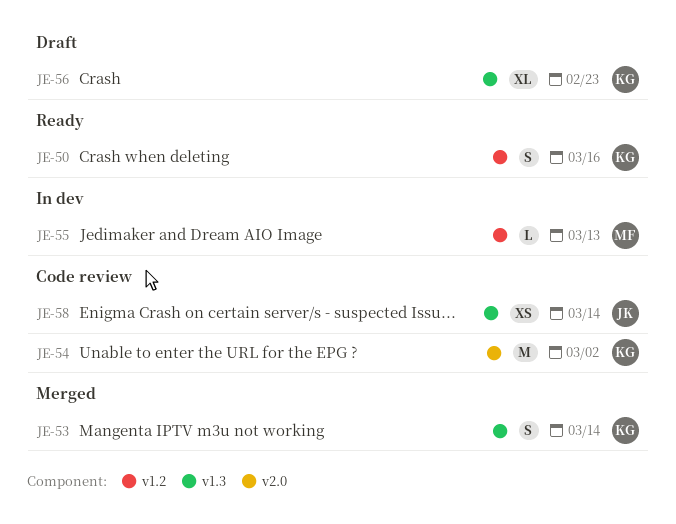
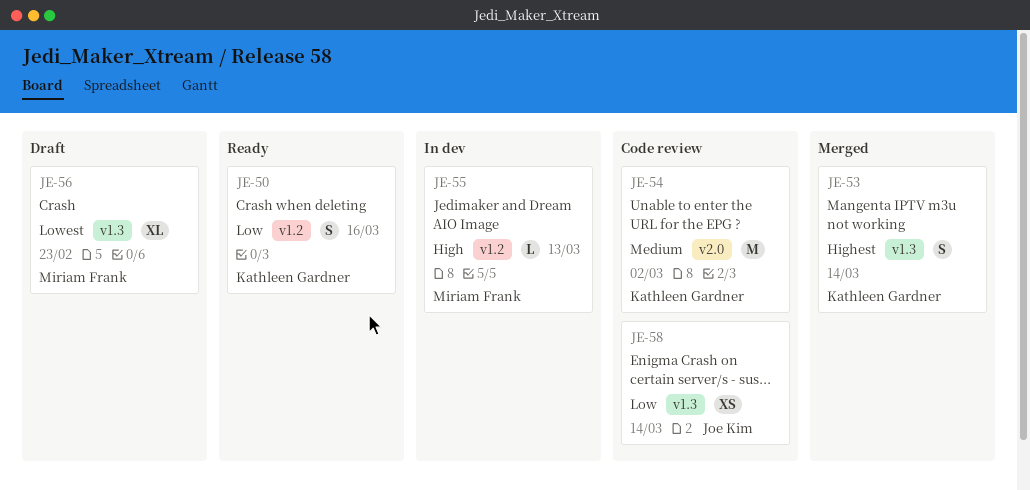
JE-56, owner: Kathleen Gardner -> Miriam Frank

